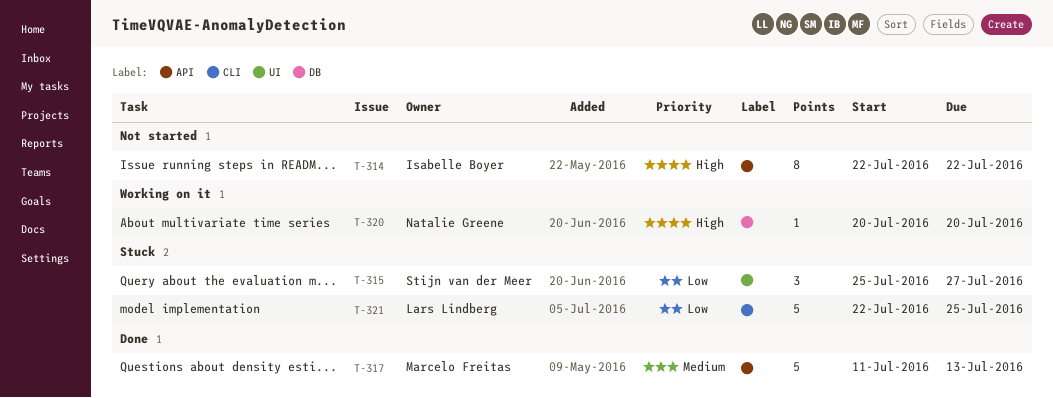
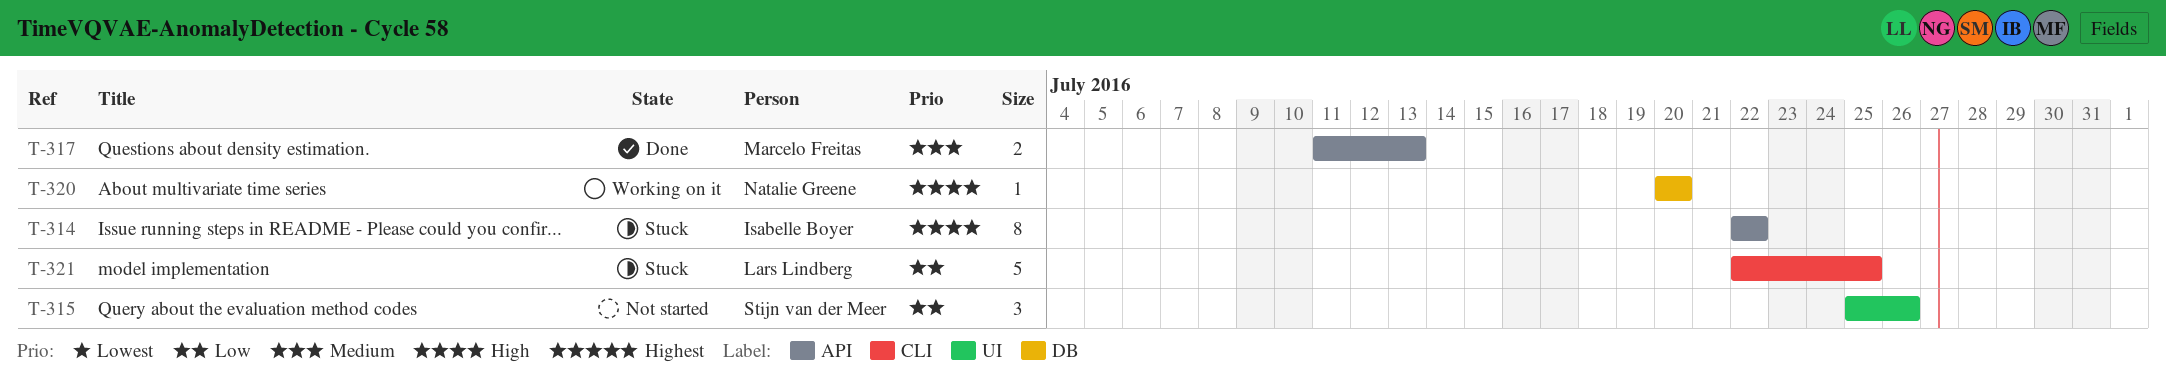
T-314, status: Not started -> Stuck
T-315, status: Stuck -> Not started
T-315, due: Jul 27 -> Jul 26
T-317, estimate: 5 -> 2

